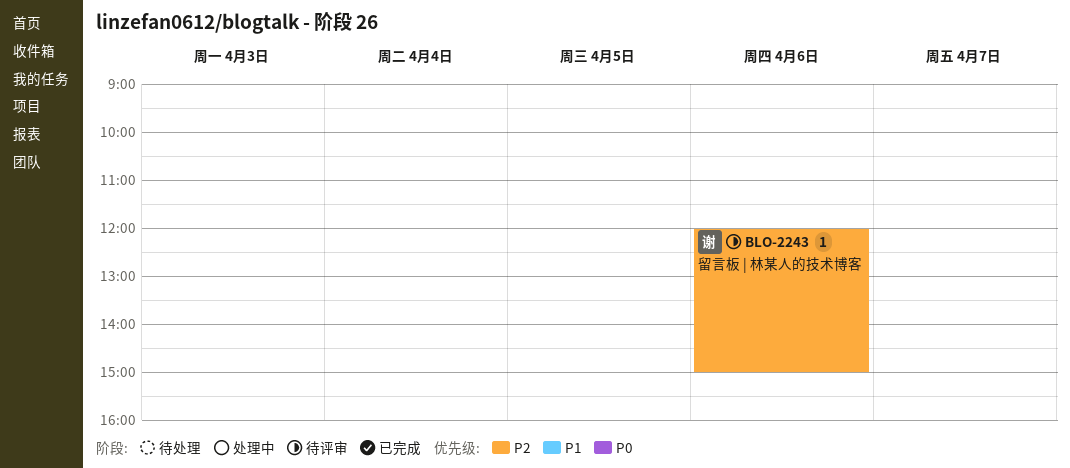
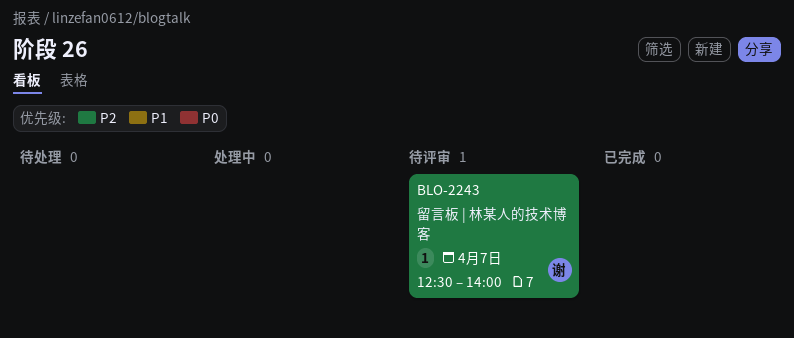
BLO-2243, day: Apr 6 -> Apr 7
BLO-2243, begins: 12:00 -> 12:30
BLO-2243, ends: 15:00 -> 14:00

